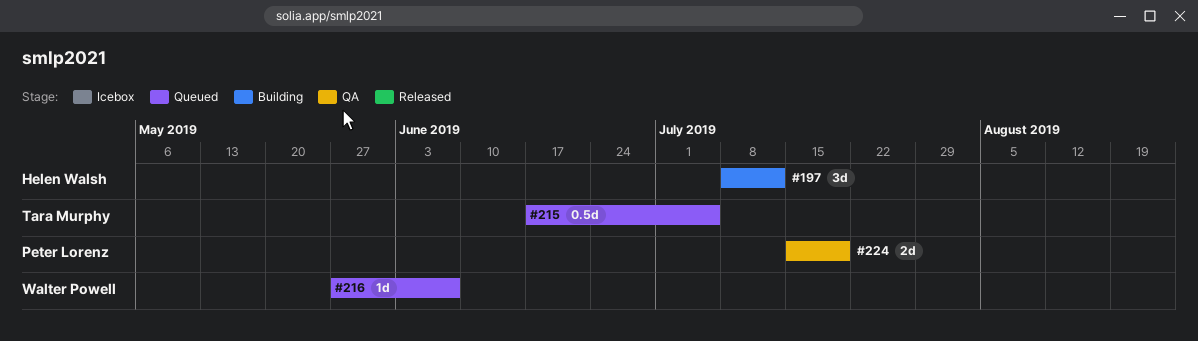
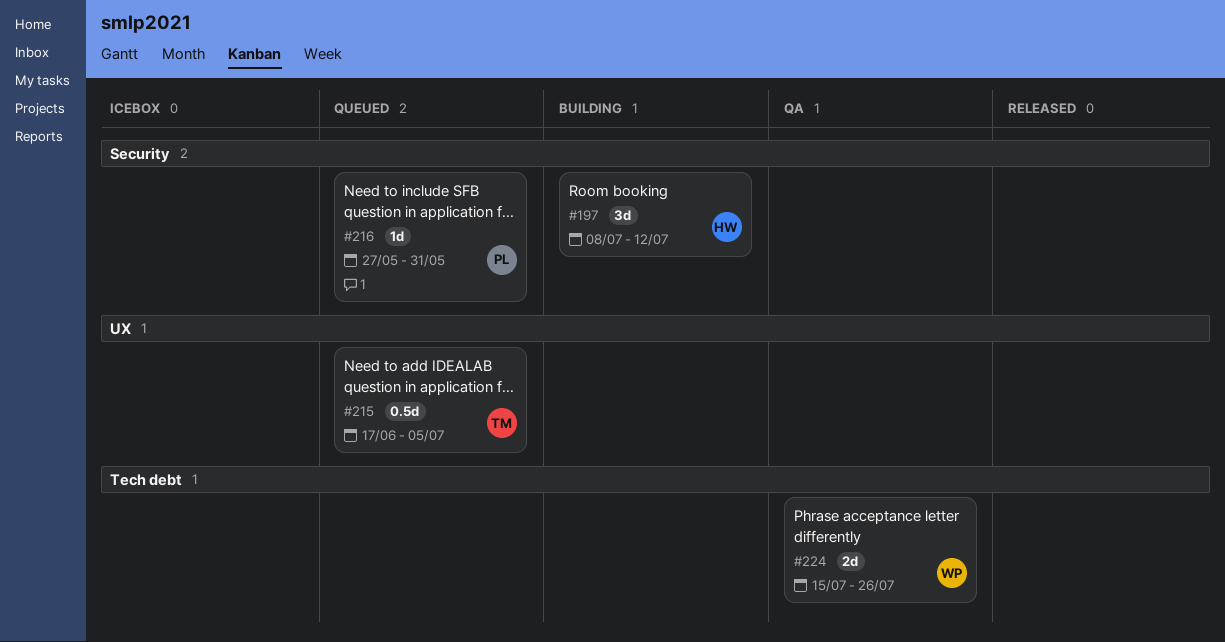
#216, owner: Walter Powell -> Peter Lorenz
#216, due: Jun 7 -> May 31
#224, owner: Peter Lorenz -> Walter Powell
#224, due: Jul 19 -> Jul 26

